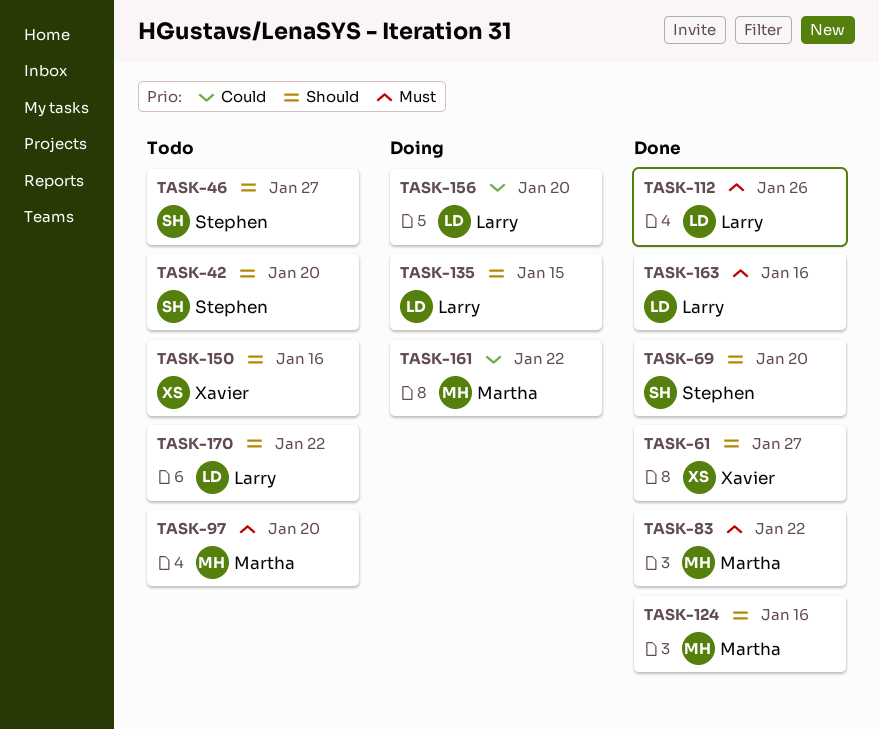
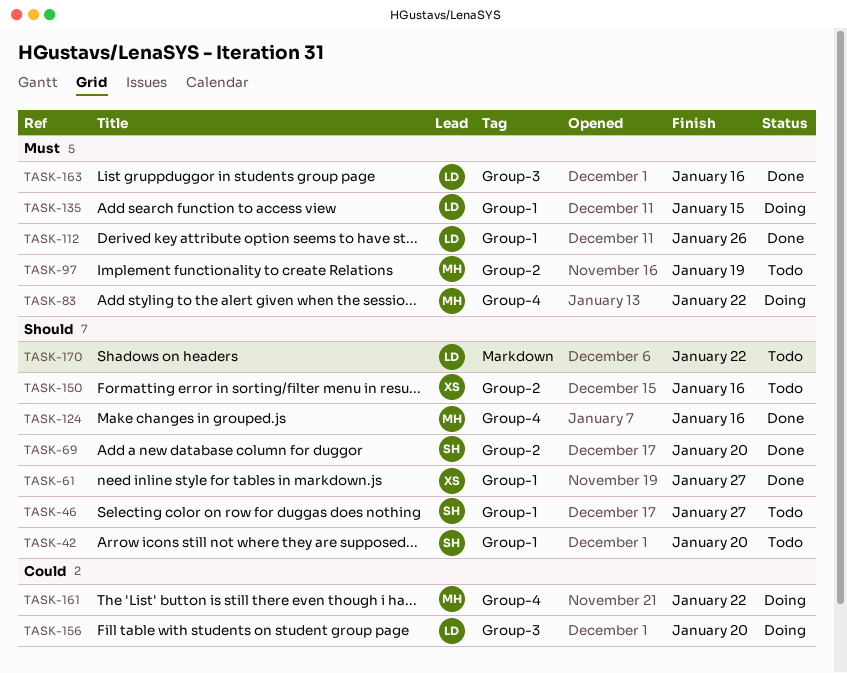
TASK-83, status: Done -> Doing
TASK-97, due: Jan 20 -> Jan 19
TASK-135, priority: Should -> Must

